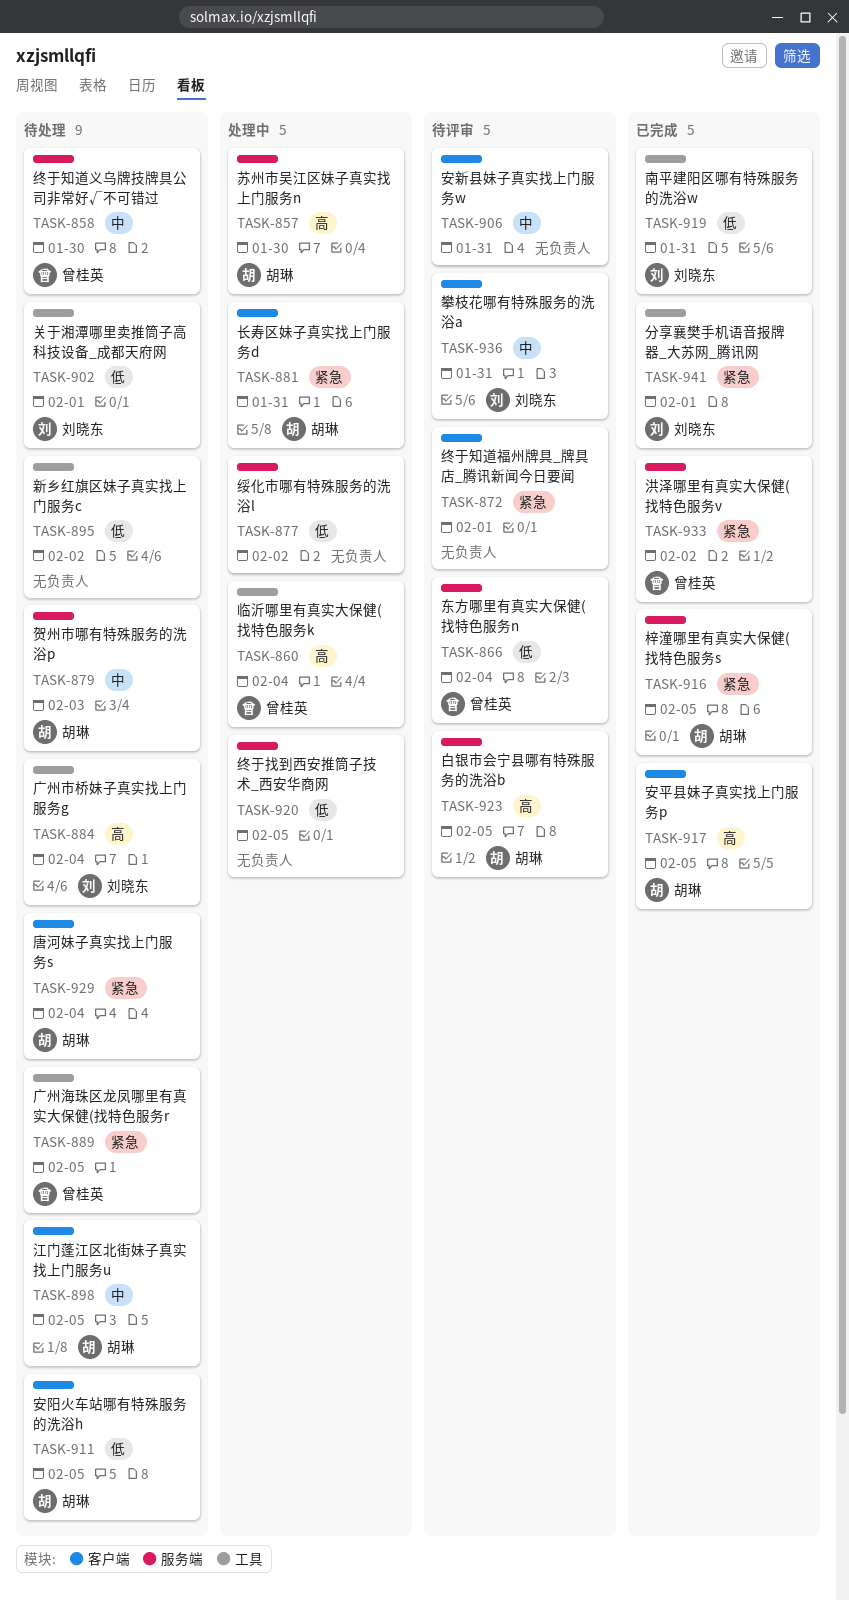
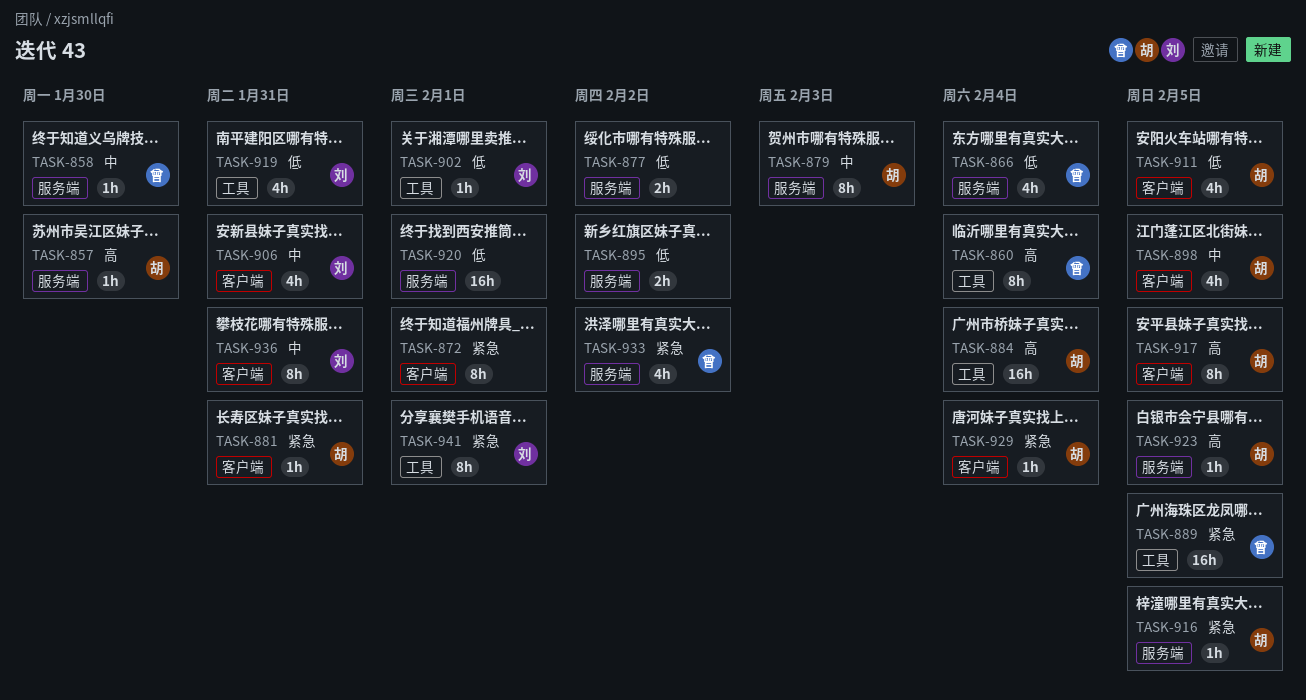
TASK-884, owner: 刘晓东 -> 胡琳
TASK-895, label: 工具 -> 服务端
TASK-906, owner: none -> 刘晓东
TASK-920, due: Feb 5 -> Feb 1

